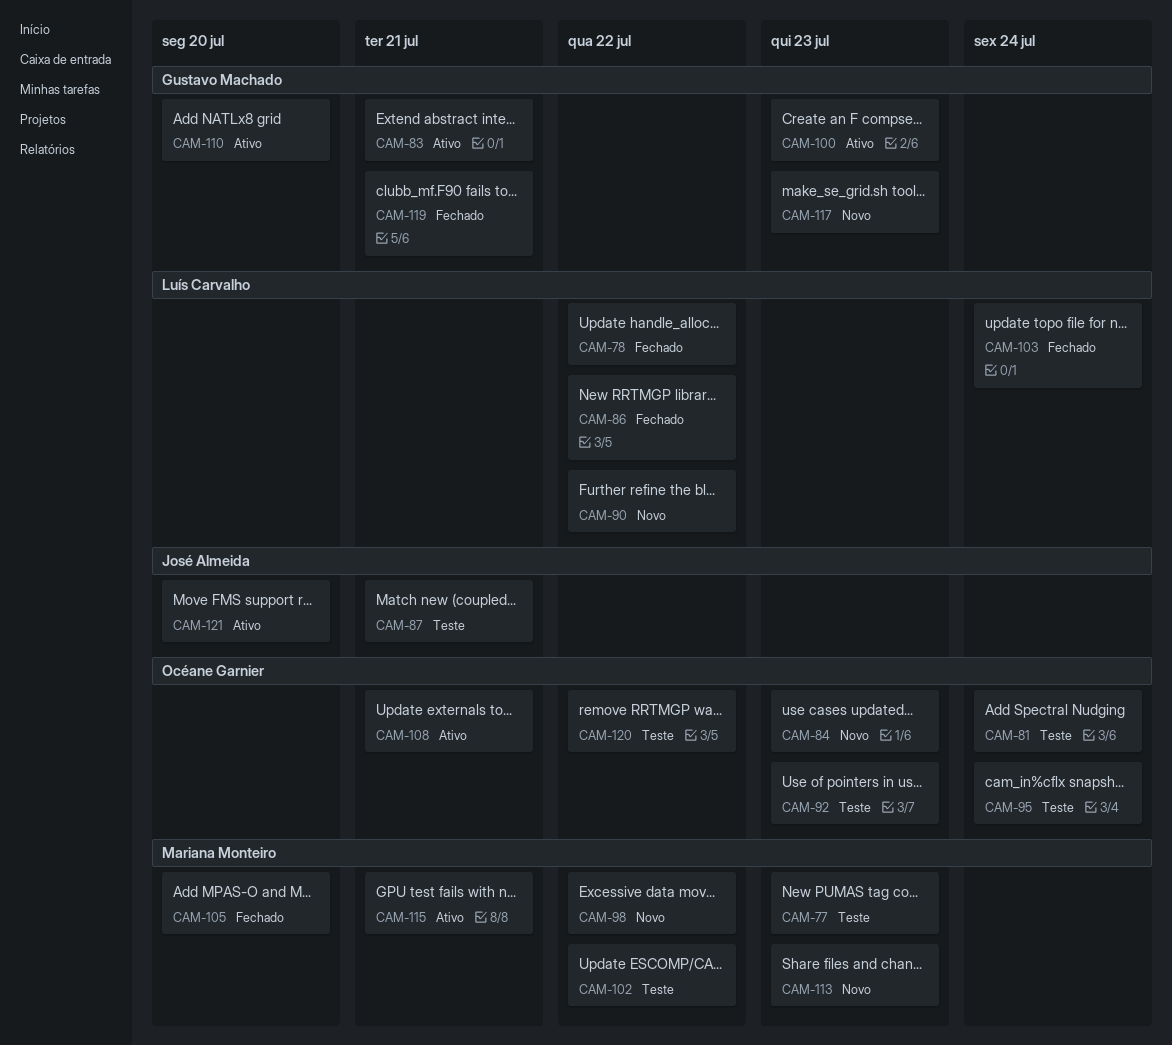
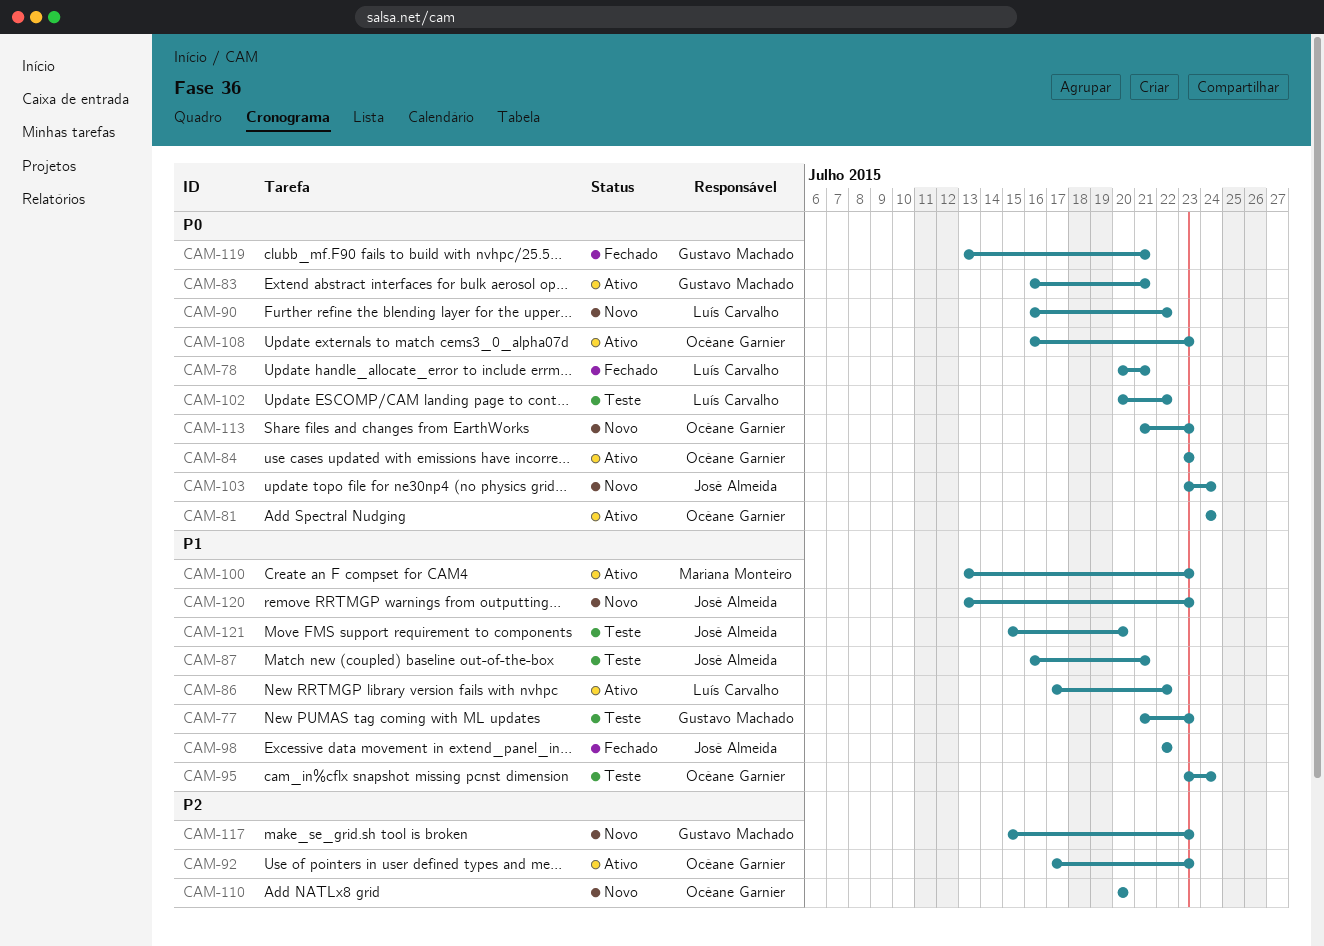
CAM-77, owner: Mariana Monteiro -> Gustavo Machado
CAM-78, due: Jul 22 -> Jul 21
CAM-81, status: Teste -> Ativo
CAM-84, status: Novo -> Ativo
CAM-86, status: Fechado -> Ativo
CAM-92, status: Teste -> Ativo
CAM-98, status: Novo -> Fechado
CAM-98, owner: Mariana Monteiro -> José Almeida
CAM-100, owner: Gustavo Machado -> Mariana Monteiro
CAM-102, owner: Mariana Monteiro -> Luís Carvalho
CAM-103, status: Fechado -> Novo
CAM-103, owner: Luís Carvalho -> José Almeida
CAM-105: present -> none
CAM-108, due: Jul 21 -> Jul 23
CAM-110, status: Ativo -> Novo
CAM-110, owner: Gustavo Machado -> Océane Garnier
CAM-113, owner: Mariana Monteiro -> Océane Garnier
CAM-115: present -> none
CAM-120, status: Teste -> Novo
CAM-120, owner: Océane Garnier -> José Almeida
CAM-120, due: Jul 22 -> Jul 23
CAM-121, status: Ativo -> Teste

